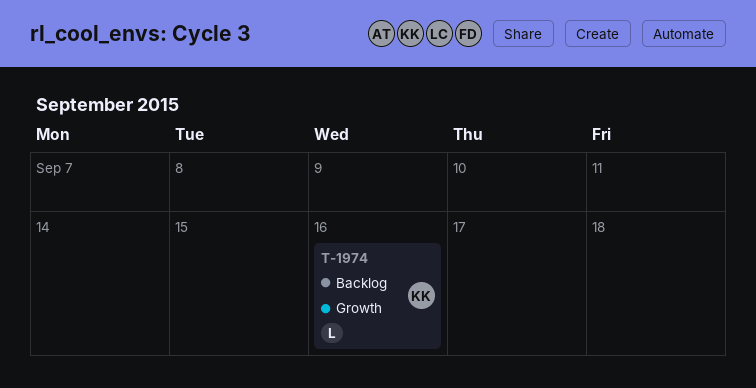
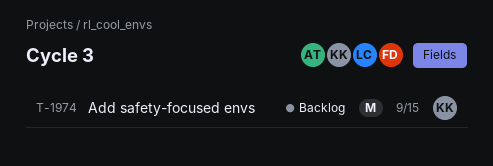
T-1974, estimate: L -> M
T-1974, due: Sep 16 -> Sep 15

